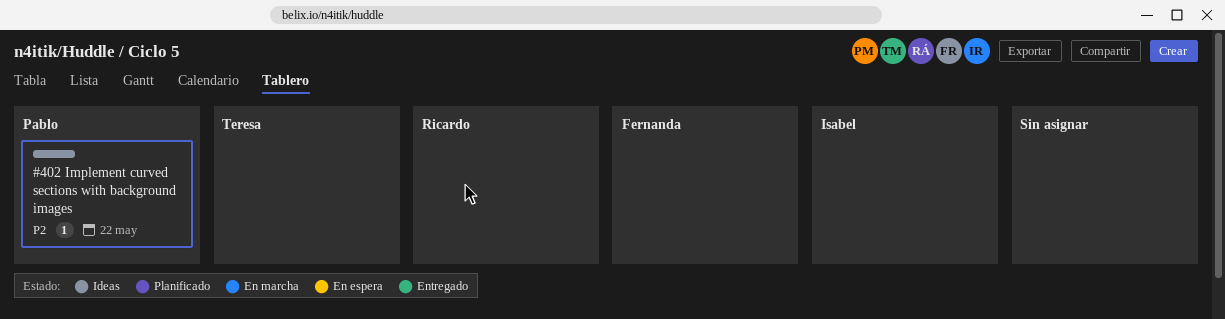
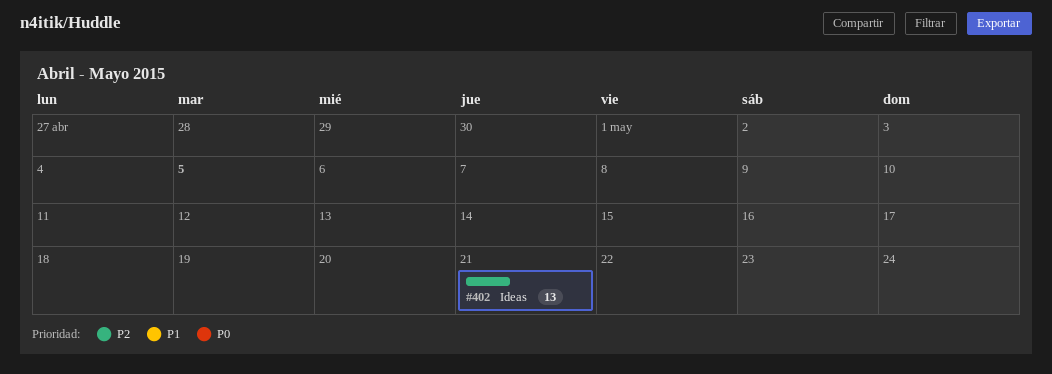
#402, estimate: 1 -> 13
#402, due: May 22 -> May 21

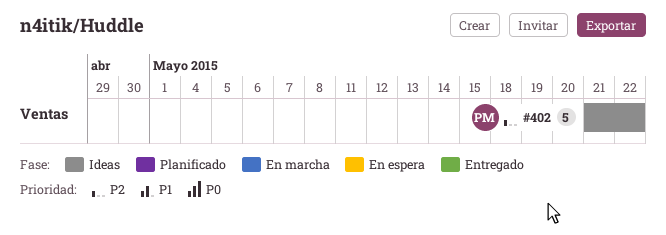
#402, estimate: 13 -> 5
#402, due: May 21 -> May 22

